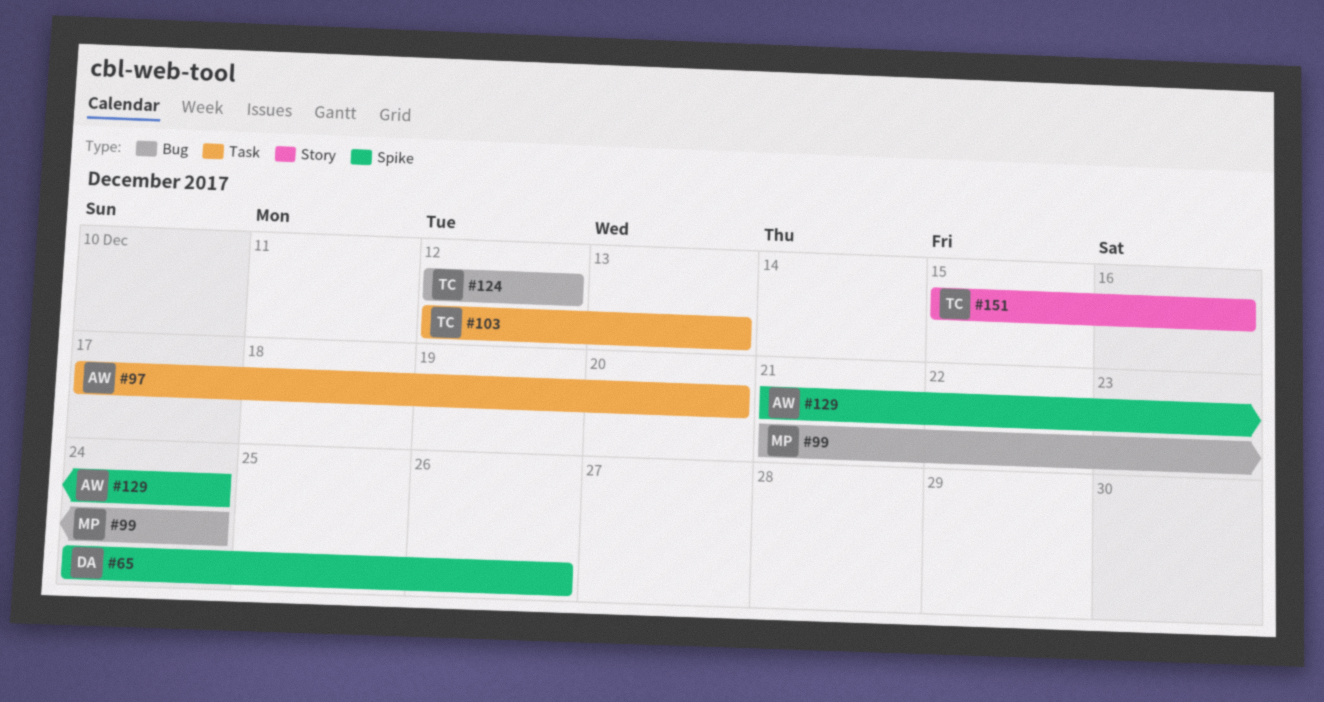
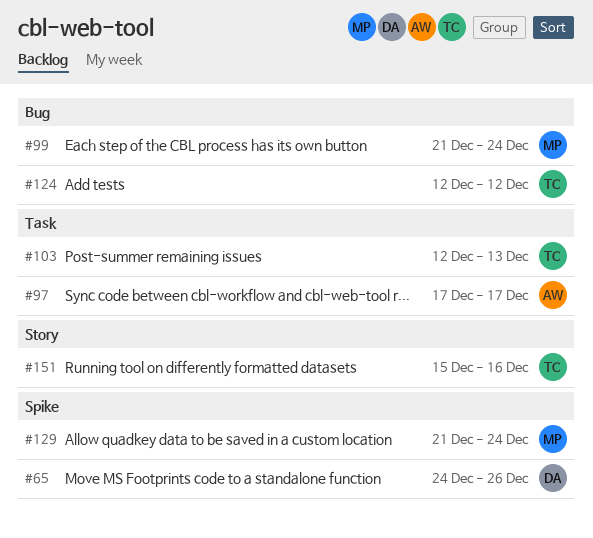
#97, due: Dec 20 -> Dec 17
#129, owner: AW -> MP

